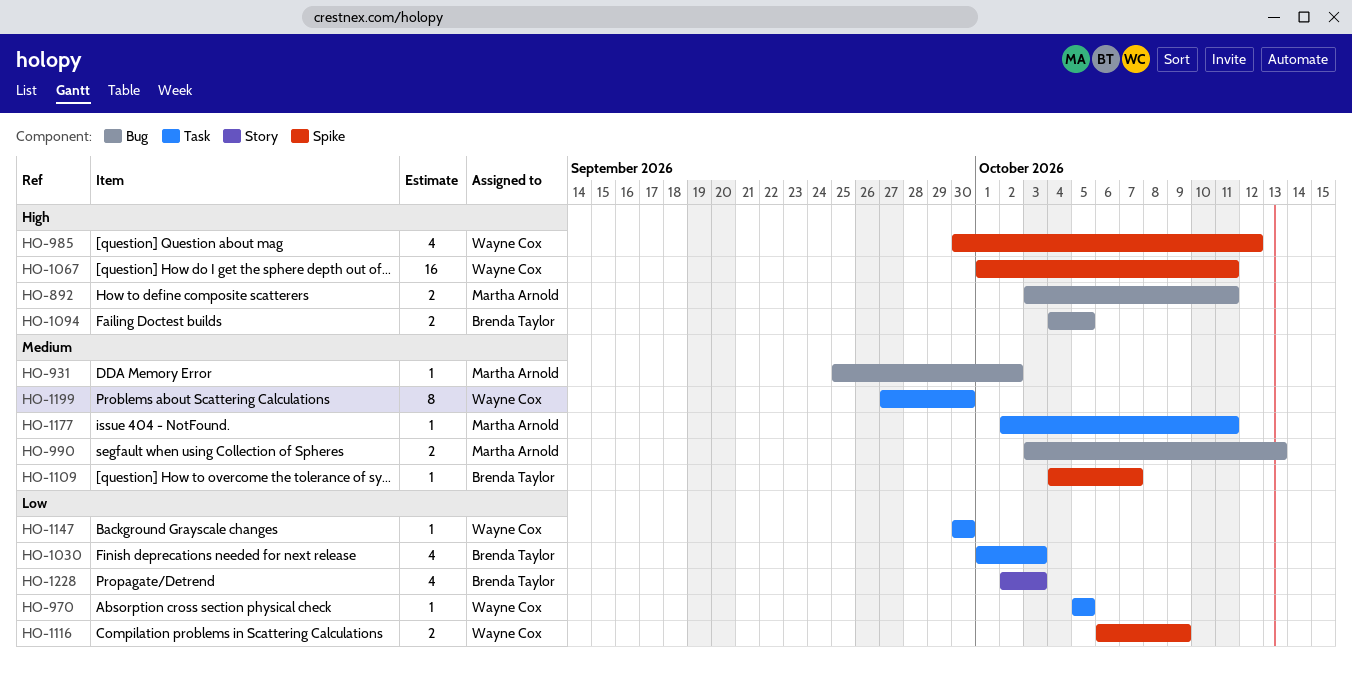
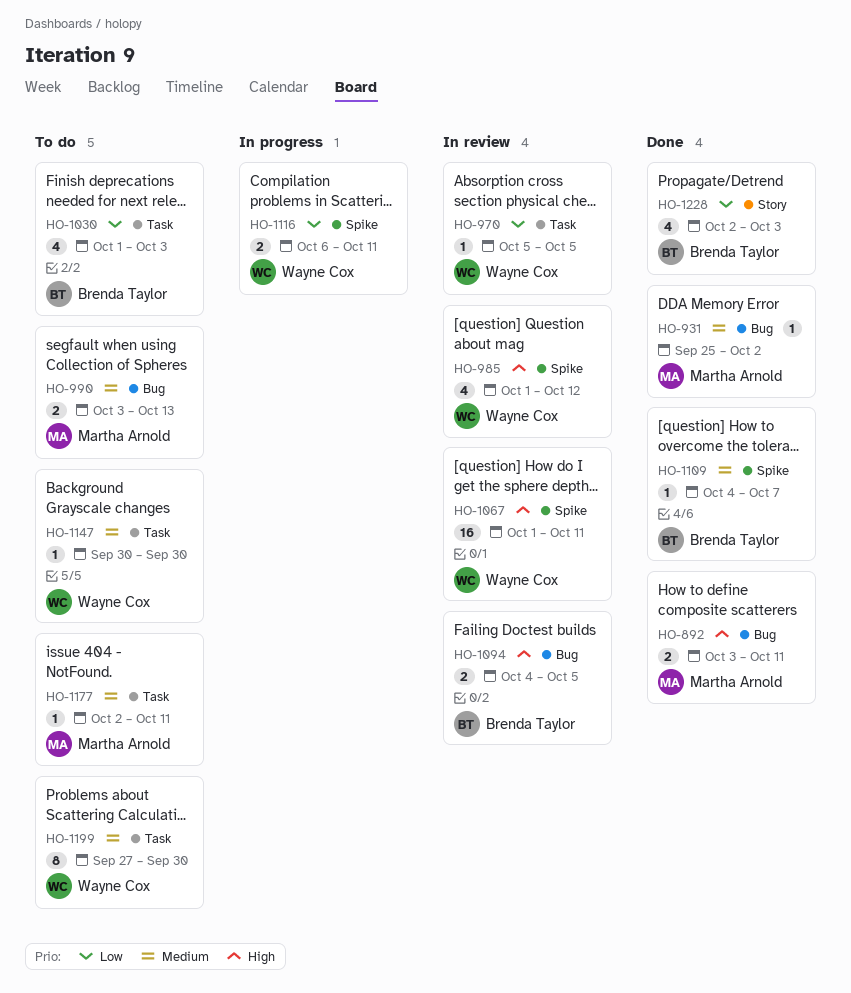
HO-985, start: Sep 30 -> Oct 1
HO-1116, due: Oct 9 -> Oct 11
HO-1147, priority: Low -> Medium

